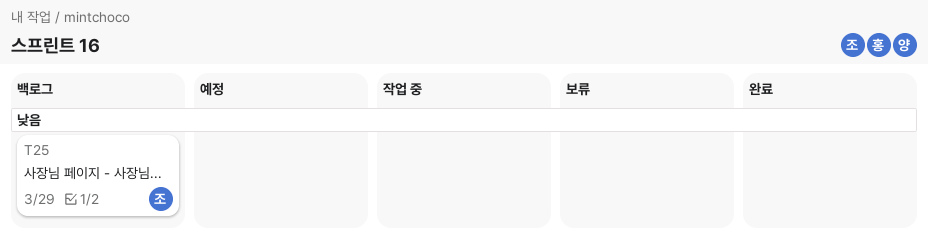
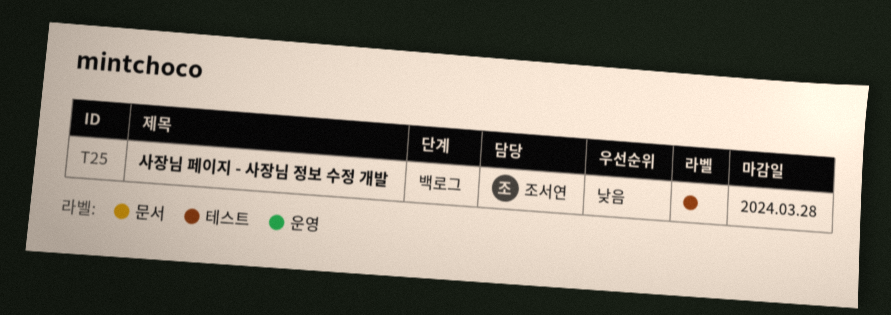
T25, due: Mar 29 -> Mar 28

